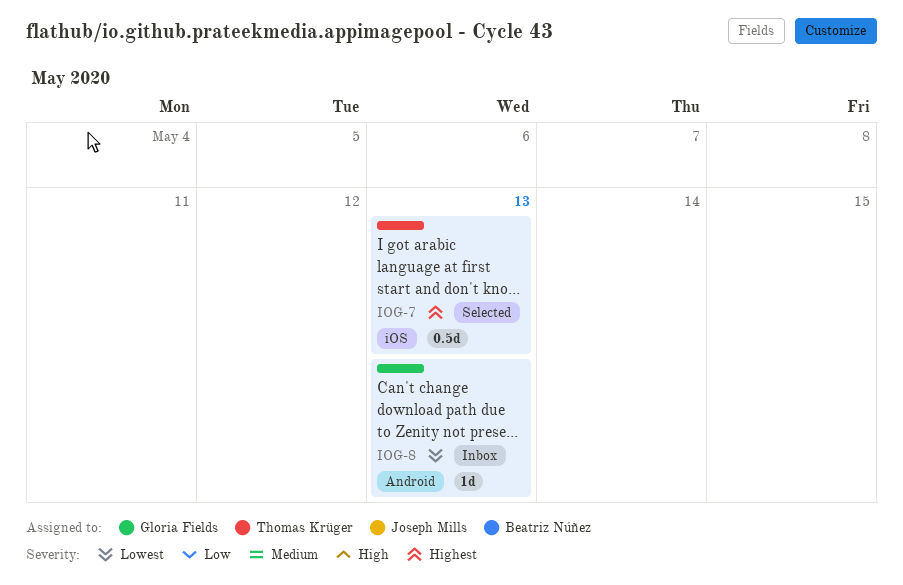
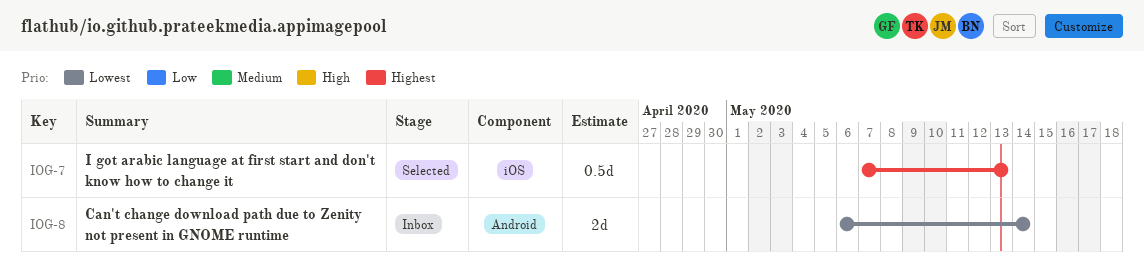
IOG-8, estimate: 1d -> 2d
IOG-8, due: May 13 -> May 14

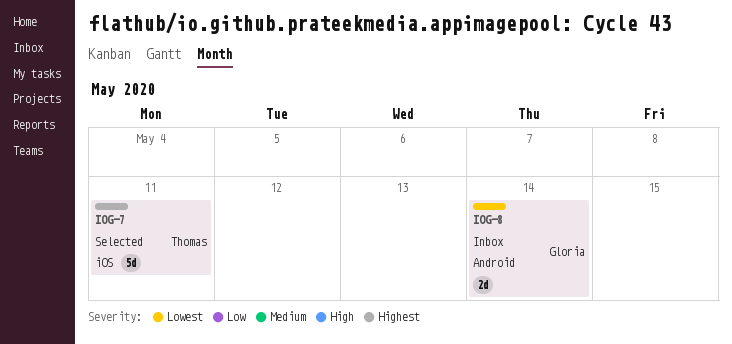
IOG-7, estimate: 0.5d -> 5d
IOG-7, due: May 13 -> May 11

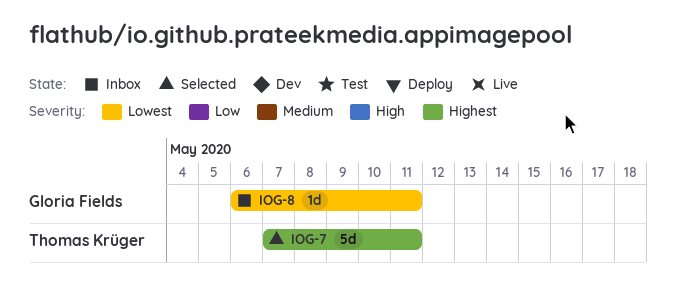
IOG-8, estimate: 2d -> 1d
IOG-8, due: May 14 -> May 11

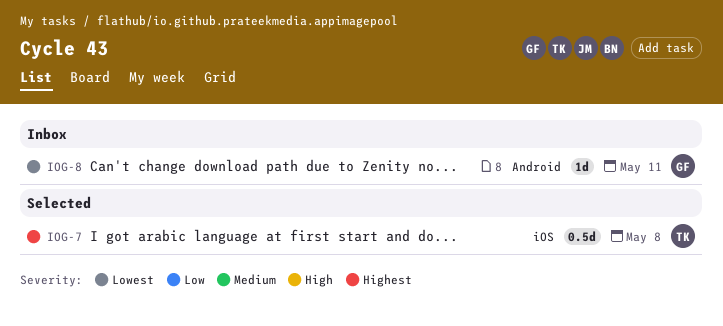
IOG-7, estimate: 5d -> 0.5d
IOG-7, due: May 11 -> May 8

